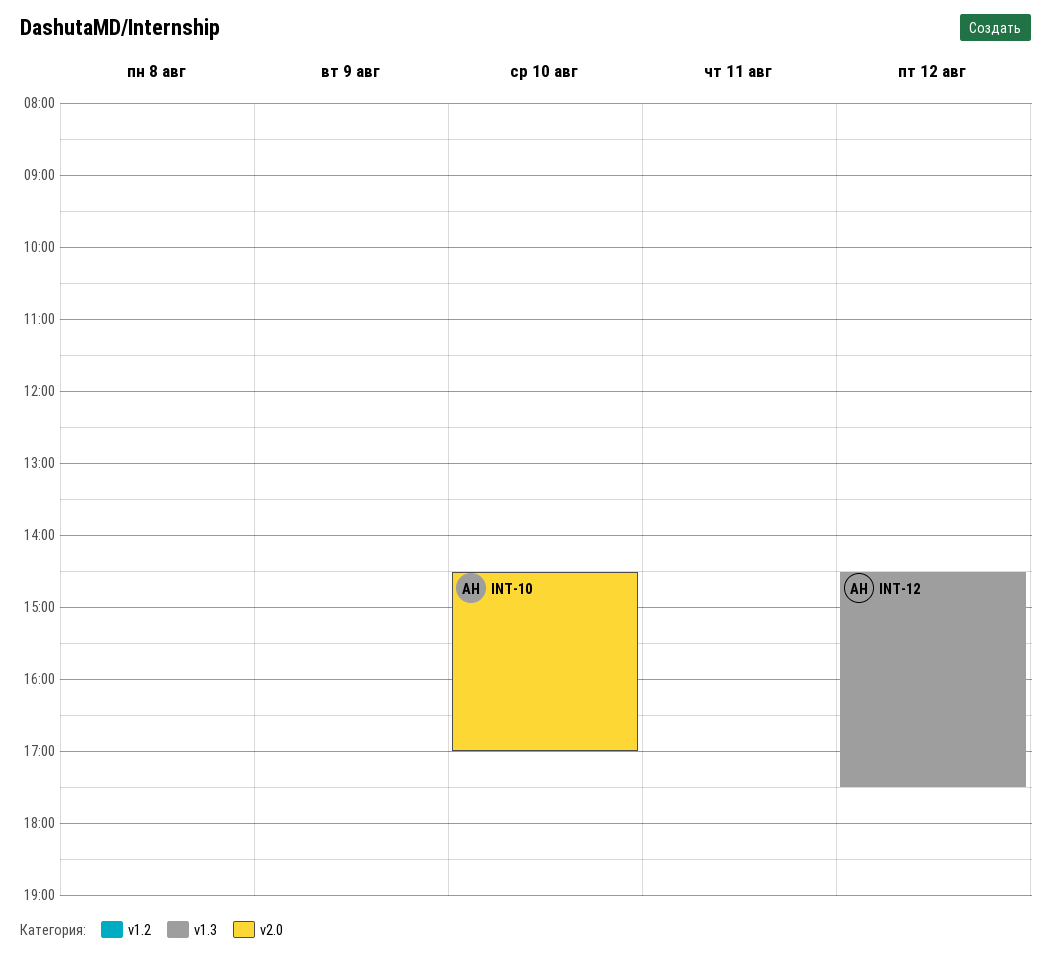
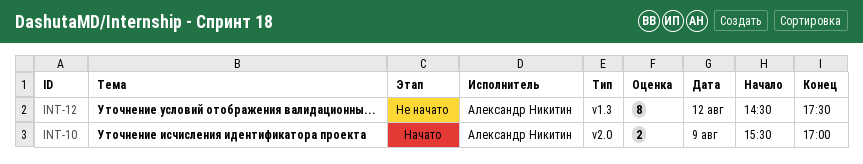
INT-10, day: Aug 10 -> Aug 9
INT-10, begins: 14:30 -> 15:30

